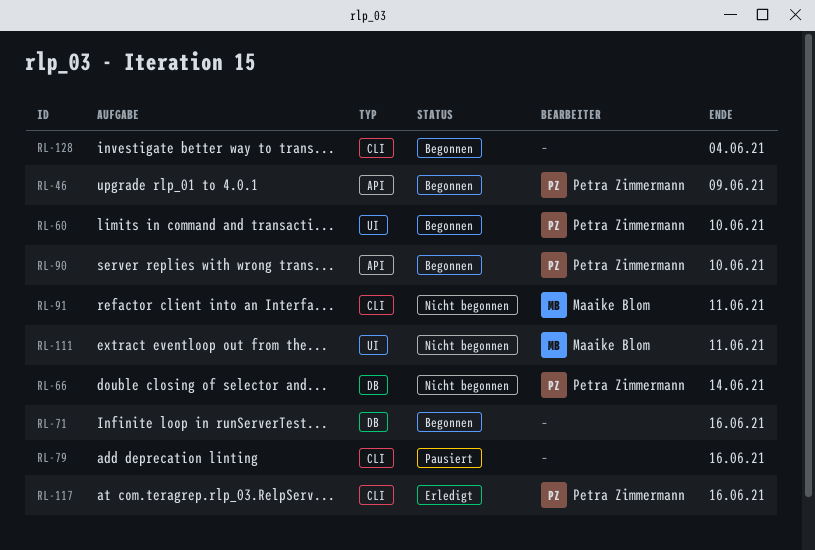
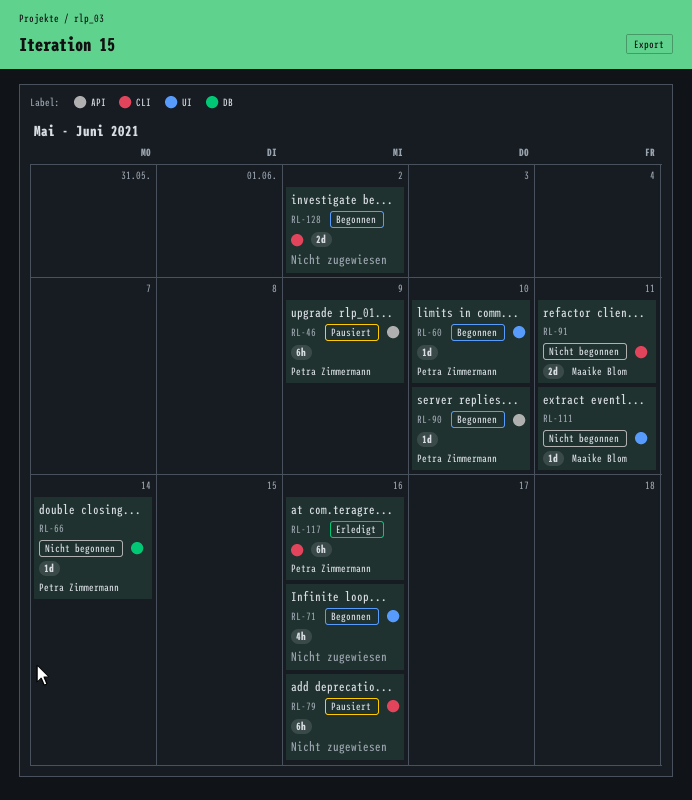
RL-46, status: Begonnen -> Pausiert
RL-71, label: DB -> UI
RL-128, due: Jun 4 -> Jun 2

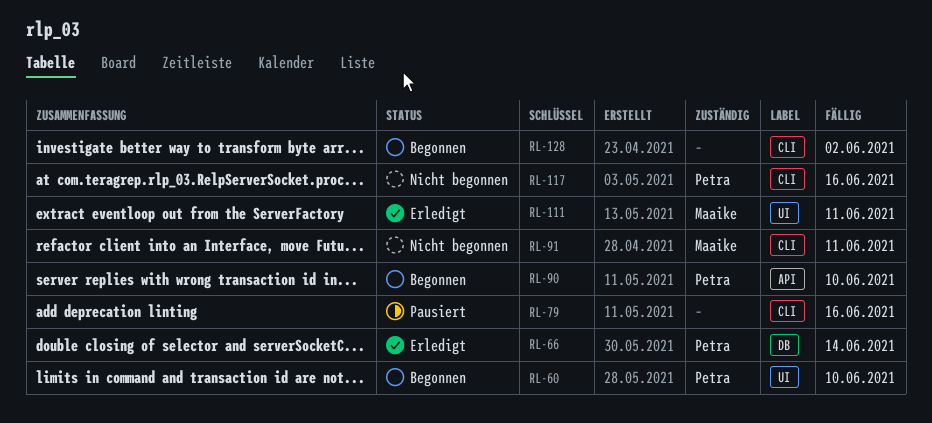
RL-46: present -> none
RL-66, status: Nicht begonnen -> Erledigt
RL-71: present -> none
RL-111, status: Nicht begonnen -> Erledigt
RL-117, status: Erledigt -> Nicht begonnen

